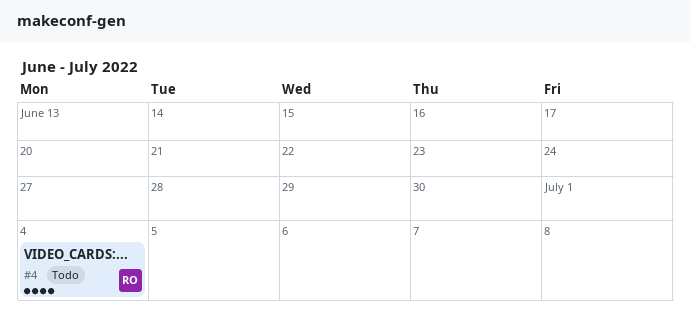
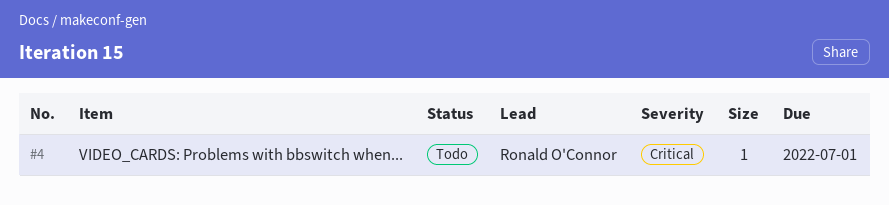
#4, estimate: 4 -> 1
#4, due: Jul 4 -> Jul 1

